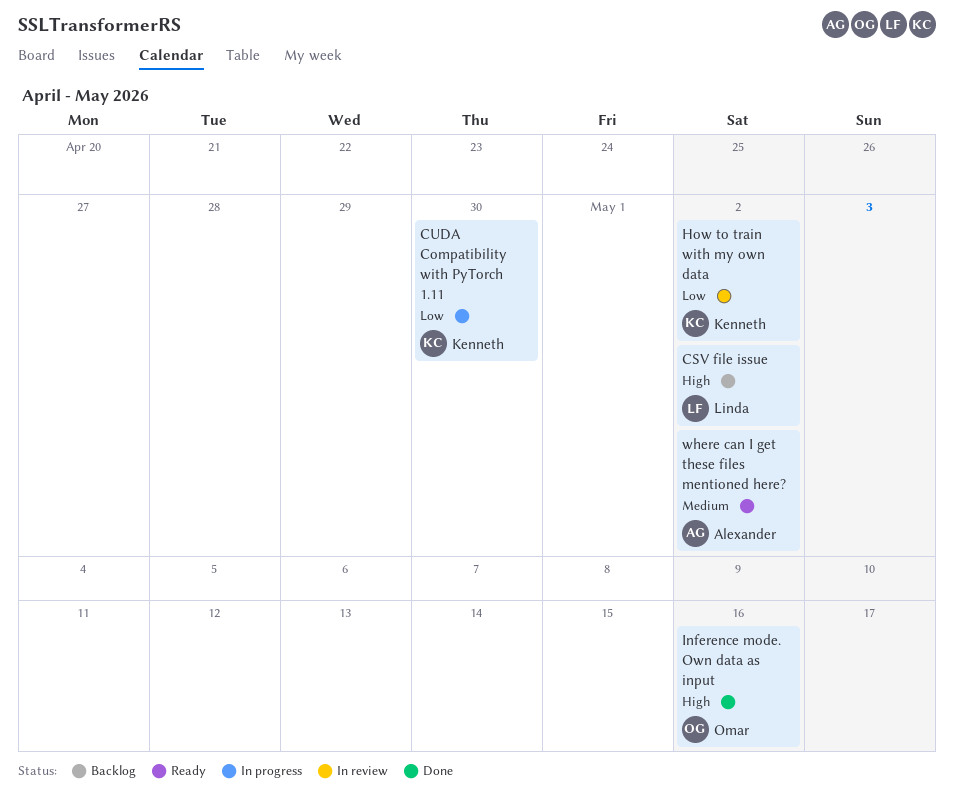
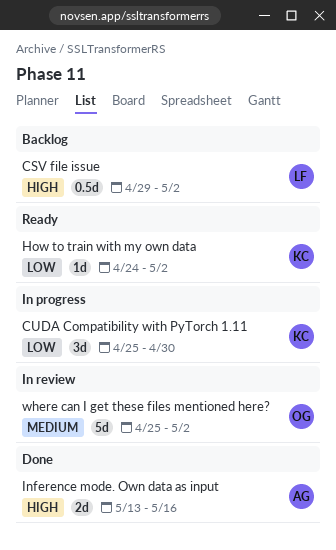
How to train with my own data, status: In review -> Ready
Inference mode. Own data as input, owner: Omar -> Alexander
where can I get these files mentioned here?, status: Ready -> In review
where can I get these files mentioned here?, owner: Alexander -> Omar

